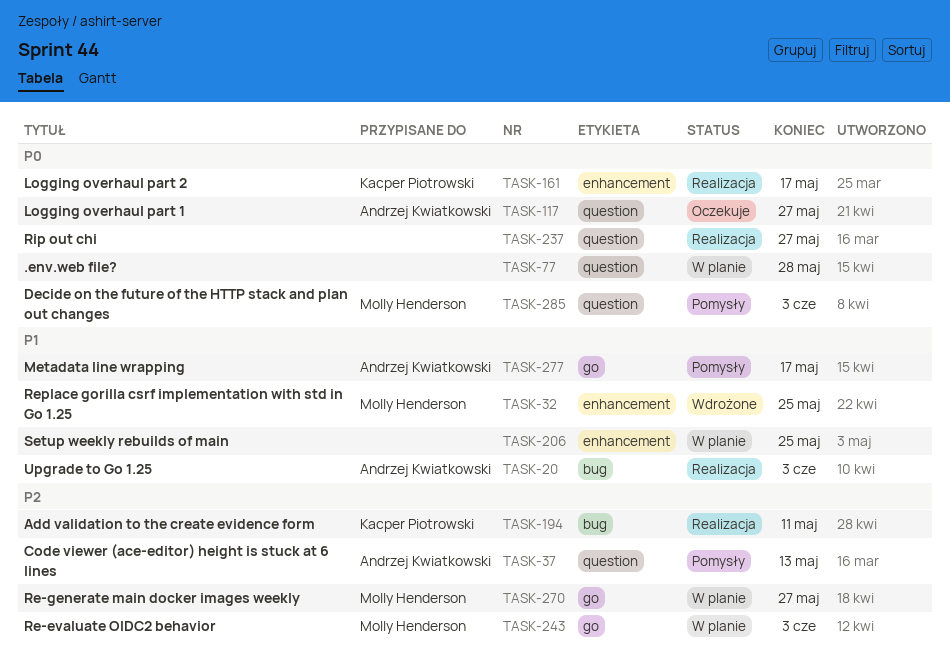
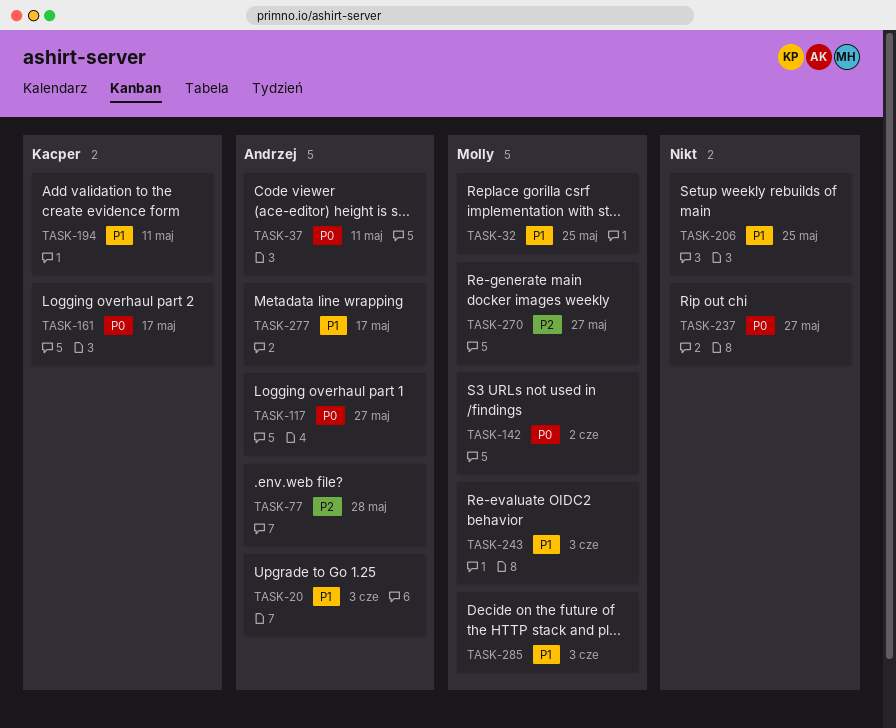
TASK-37, priority: P2 -> P0
TASK-37, due: May 13 -> May 11
TASK-77, owner: none -> Andrzej Kwiatkowski
TASK-77, priority: P0 -> P2
TASK-142: none -> present
TASK-194, priority: P2 -> P1
TASK-243, priority: P2 -> P1
TASK-285, priority: P0 -> P1

